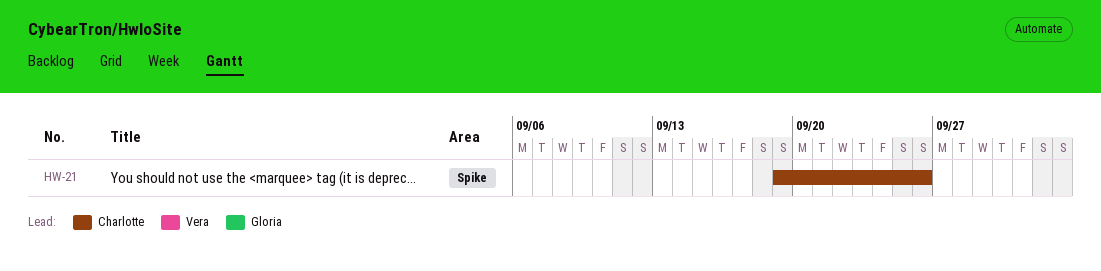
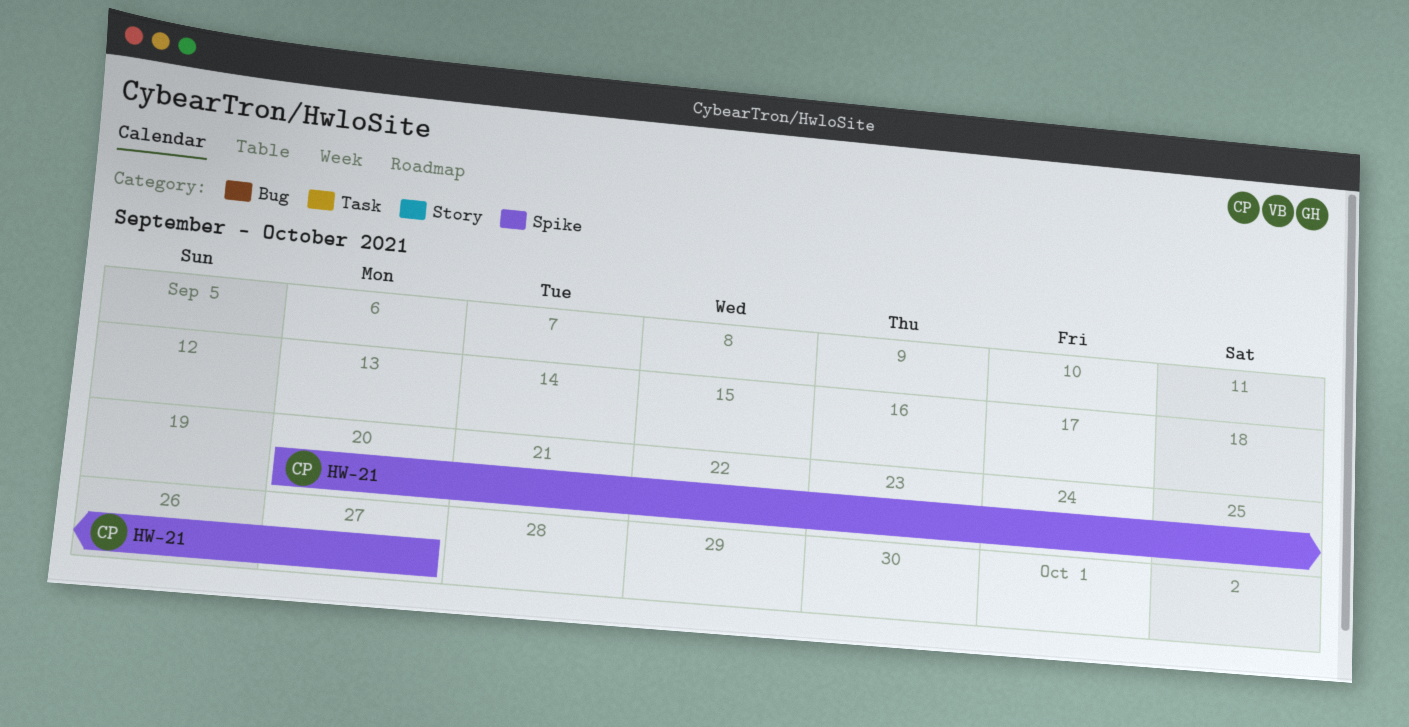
HW-21, start: Sep 19 -> Sep 20
HW-21, due: Sep 26 -> Sep 27

